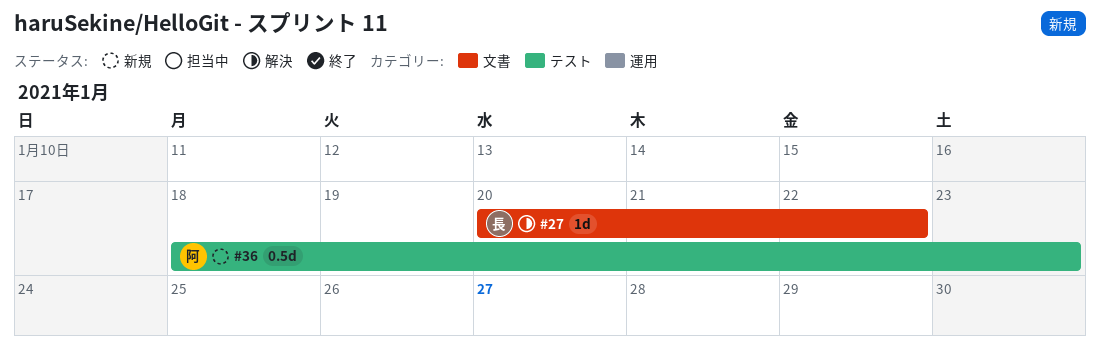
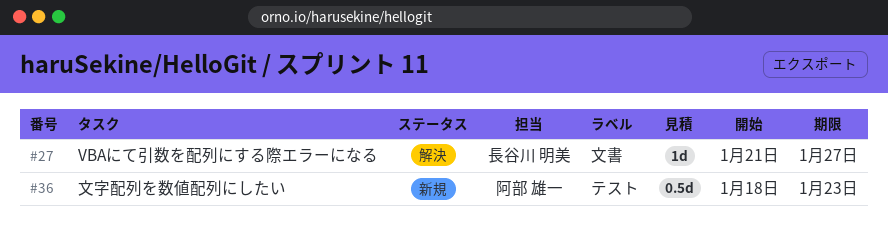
#27, start: Jan 20 -> Jan 21
#27, due: Jan 22 -> Jan 27

